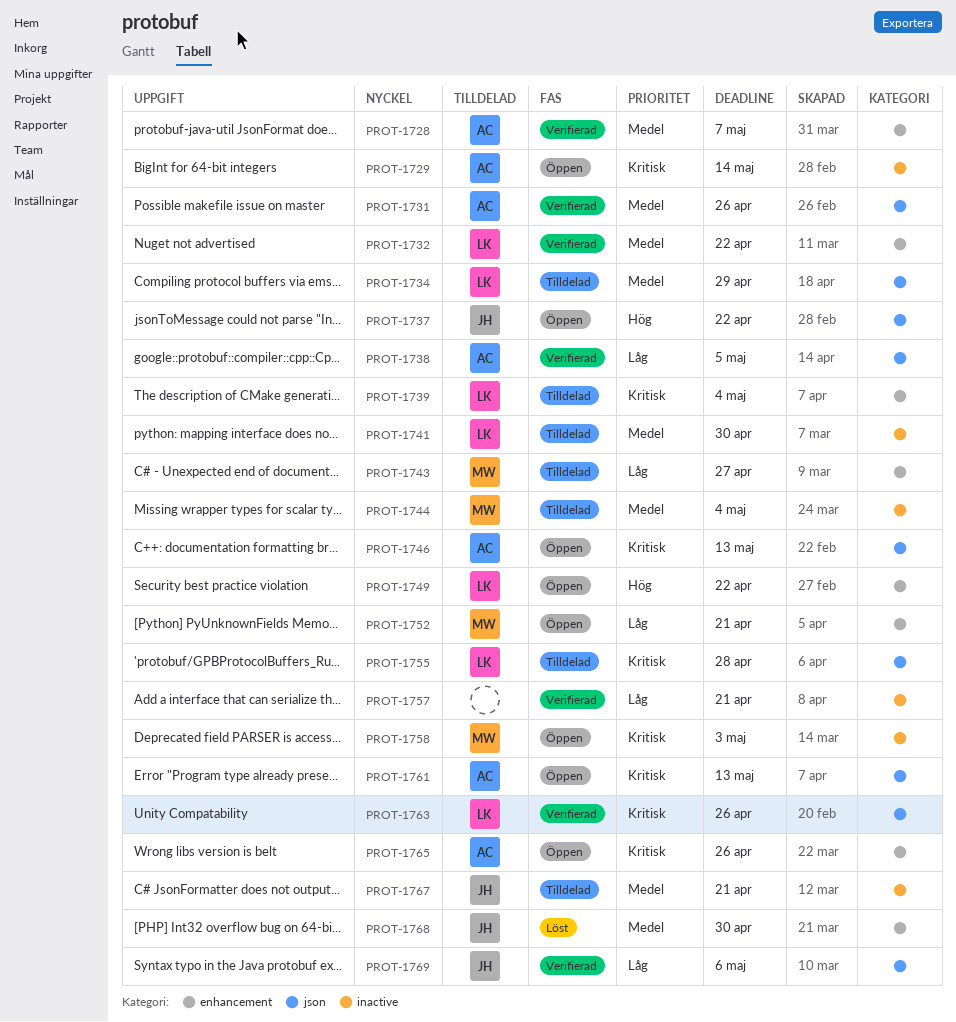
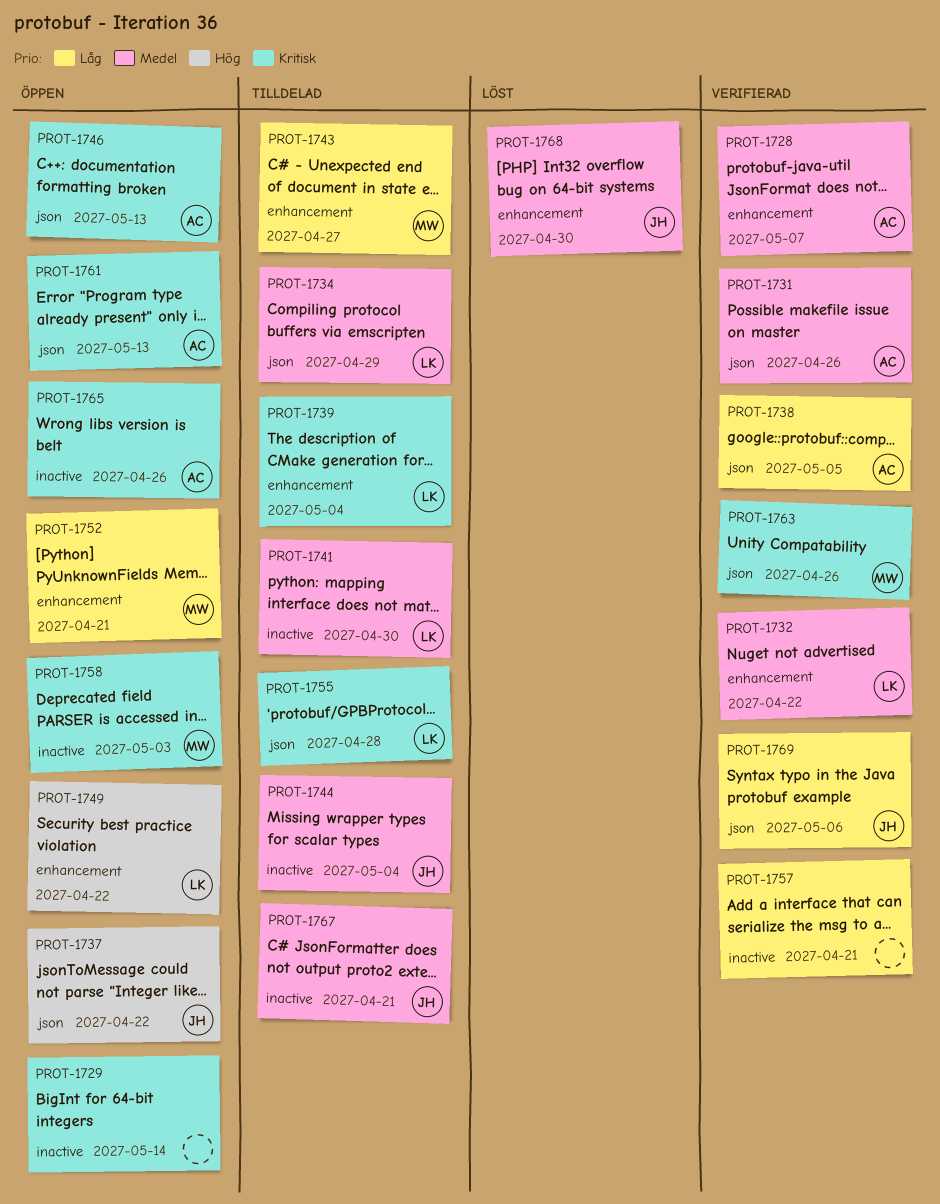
PROT-1729, owner: AC -> none
PROT-1744, owner: MW -> JH
PROT-1763, owner: LK -> MW
PROT-1765, label: enhancement -> inactive

